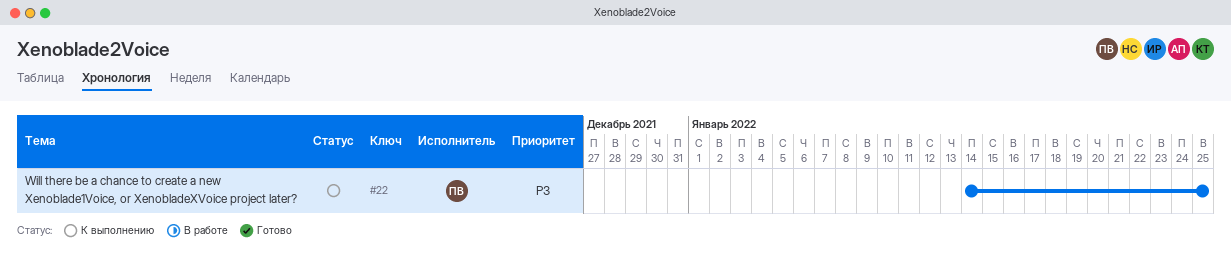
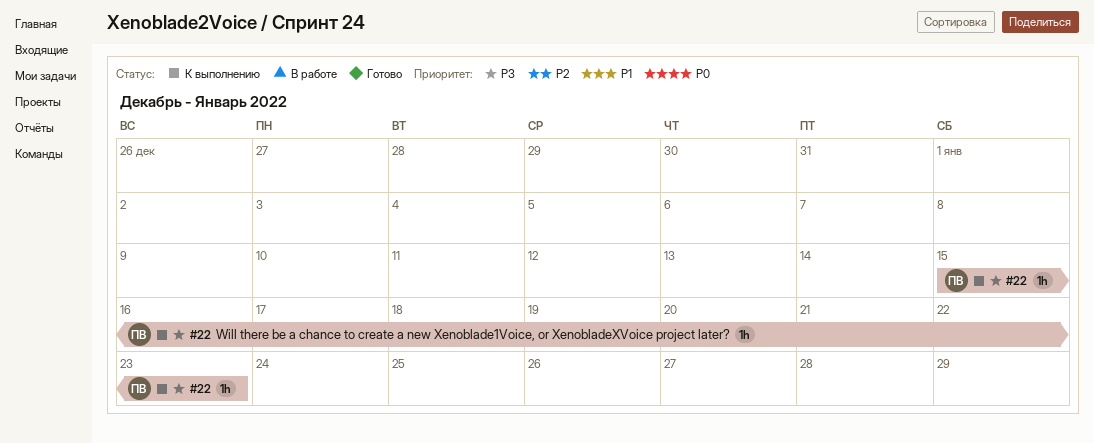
#22, start: Jan 14 -> Jan 15
#22, due: Jan 25 -> Jan 23

